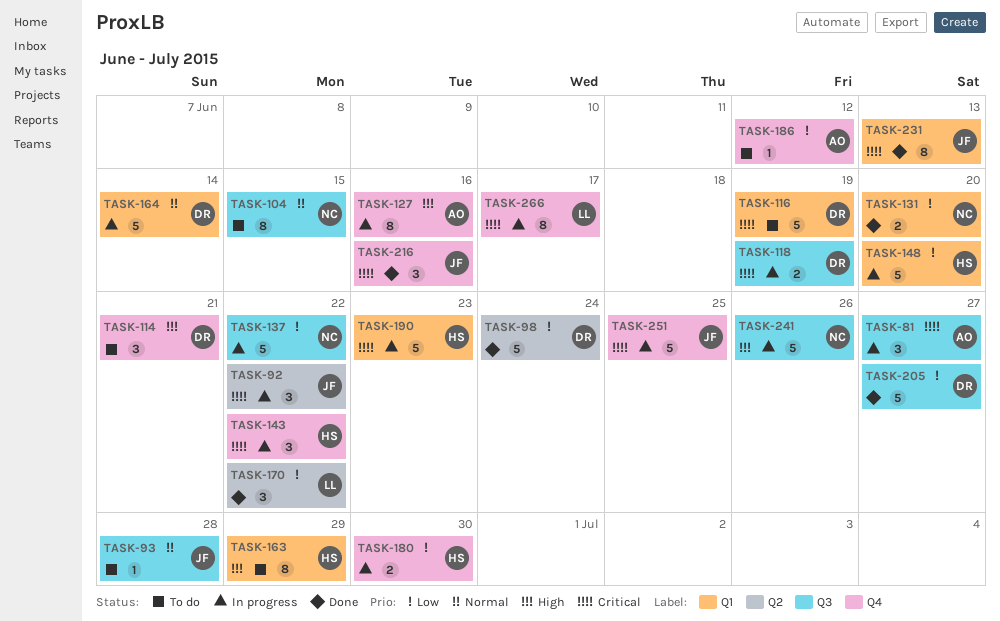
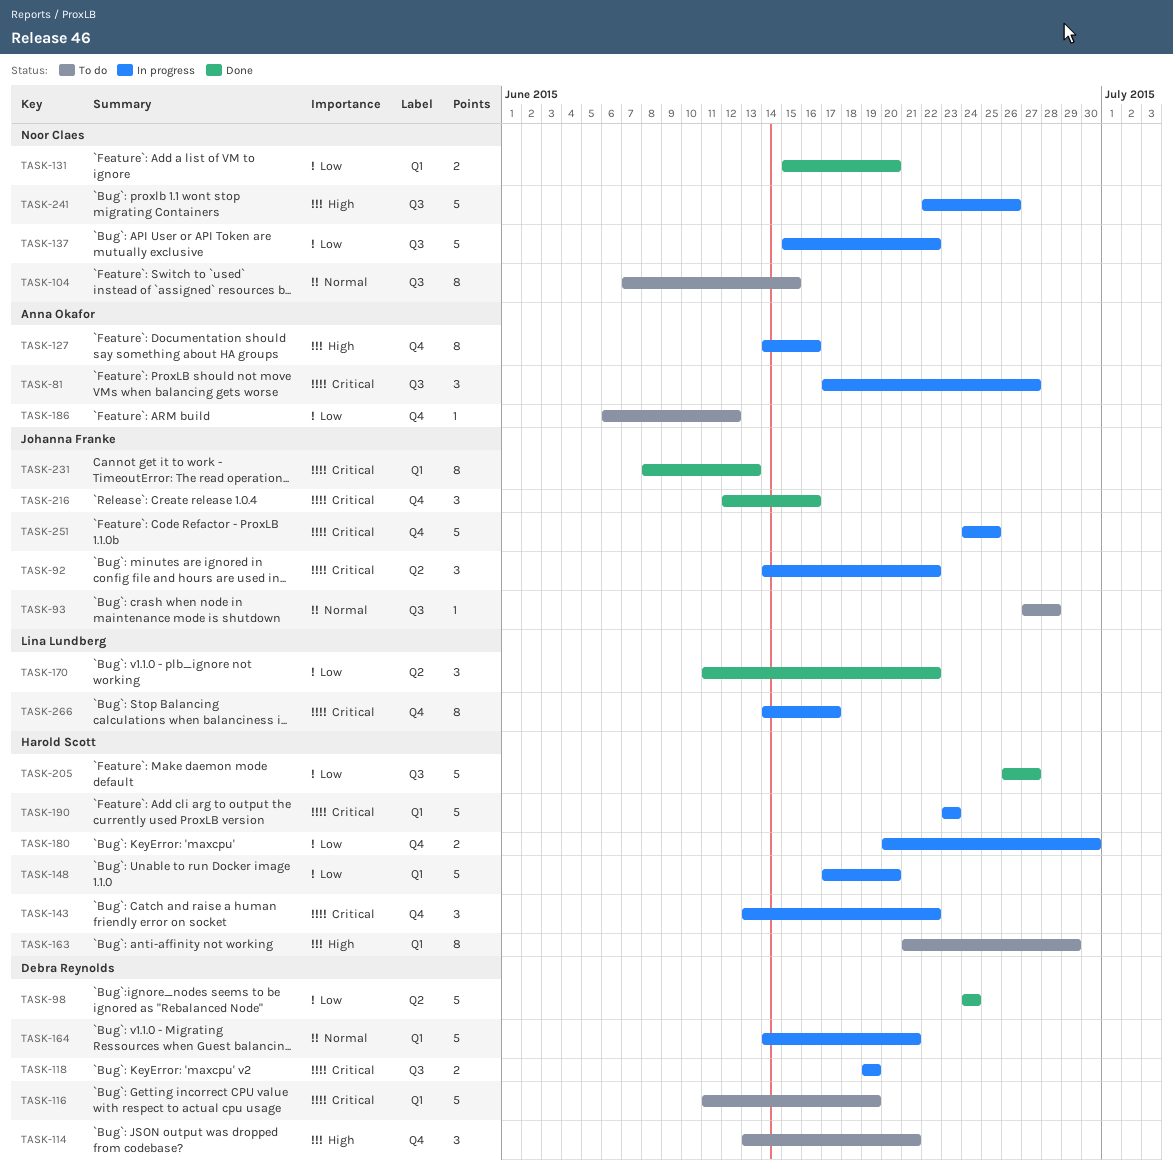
TASK-164, due: Jun 14 -> Jun 21
TASK-205, owner: Debra Reynolds -> Harold Scott

